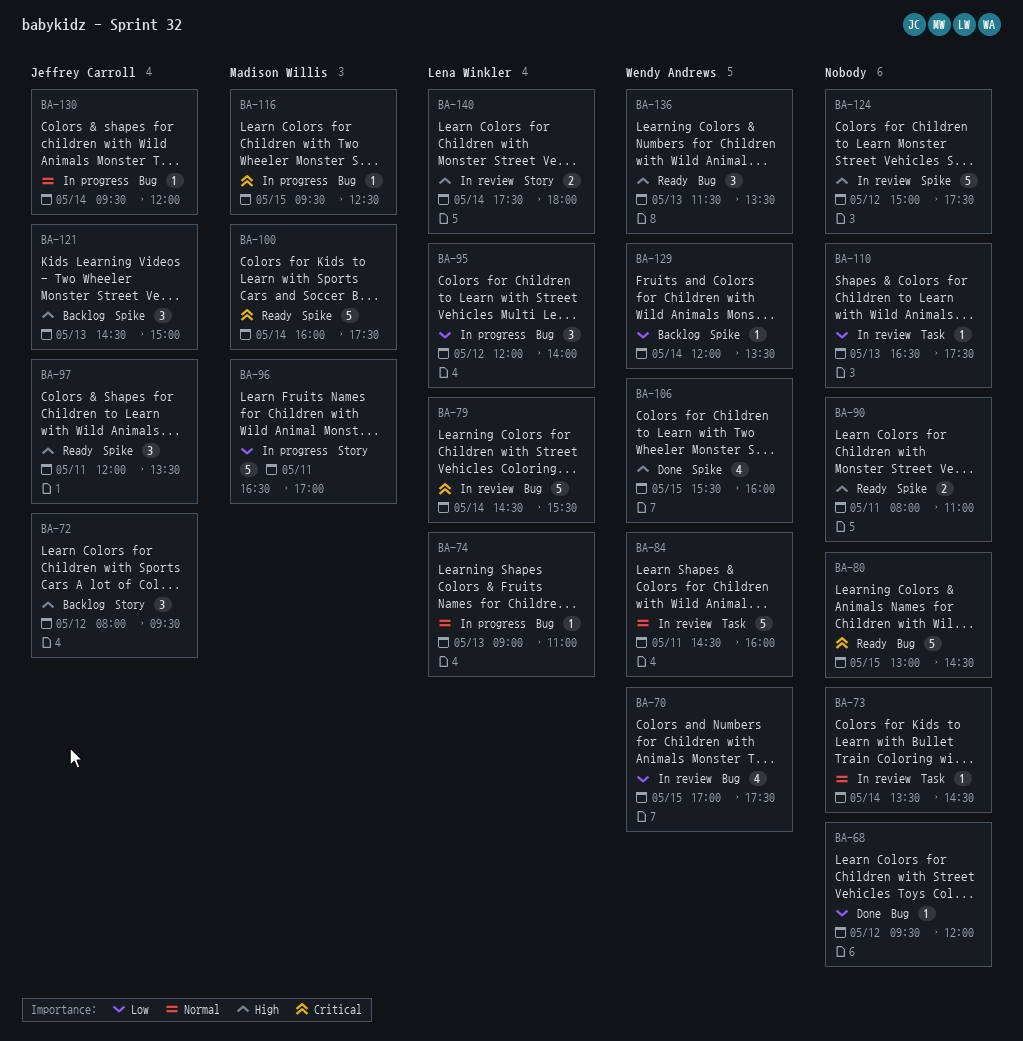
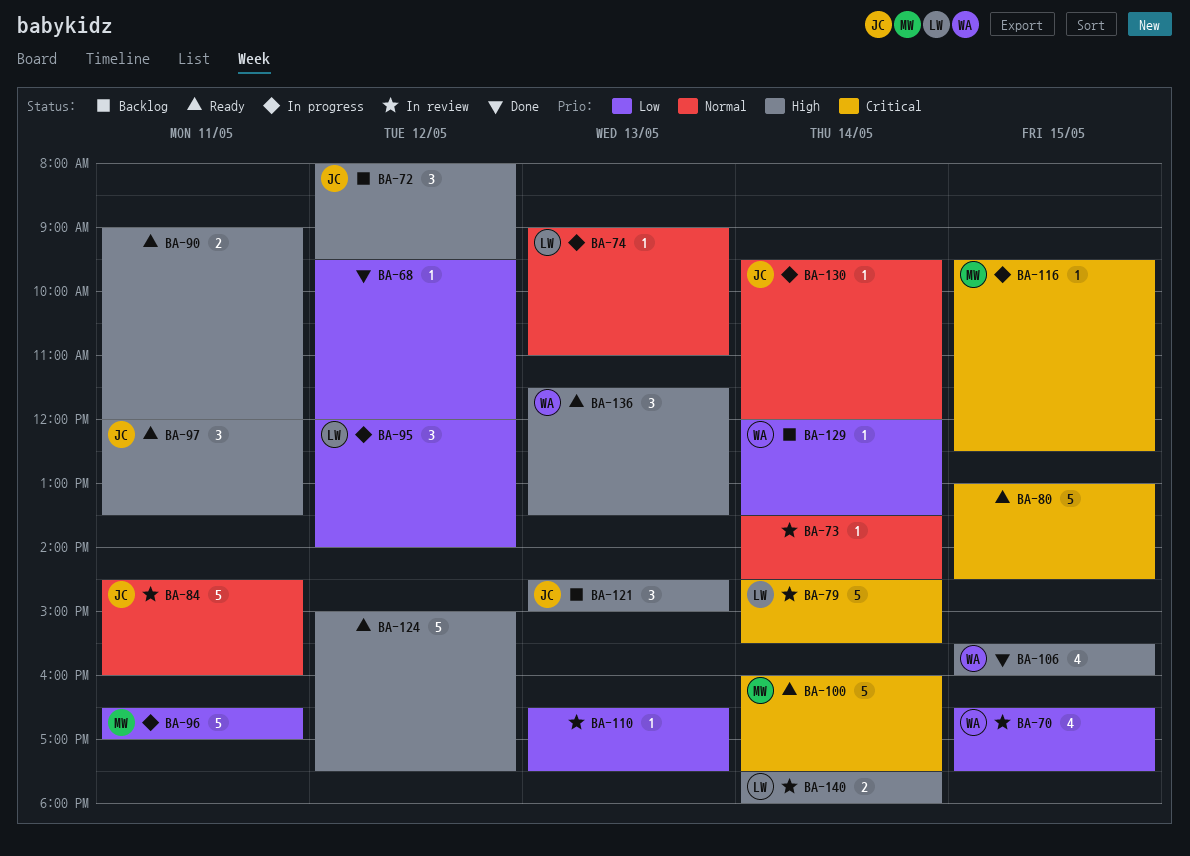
BA-70, begins: 17:00 -> 16:30
BA-84, owner: Wendy Andrews -> Jeffrey Carroll
BA-90, begins: 08:00 -> 09:00
BA-90, ends: 11:00 -> 12:00
BA-124, status: In review -> Ready

